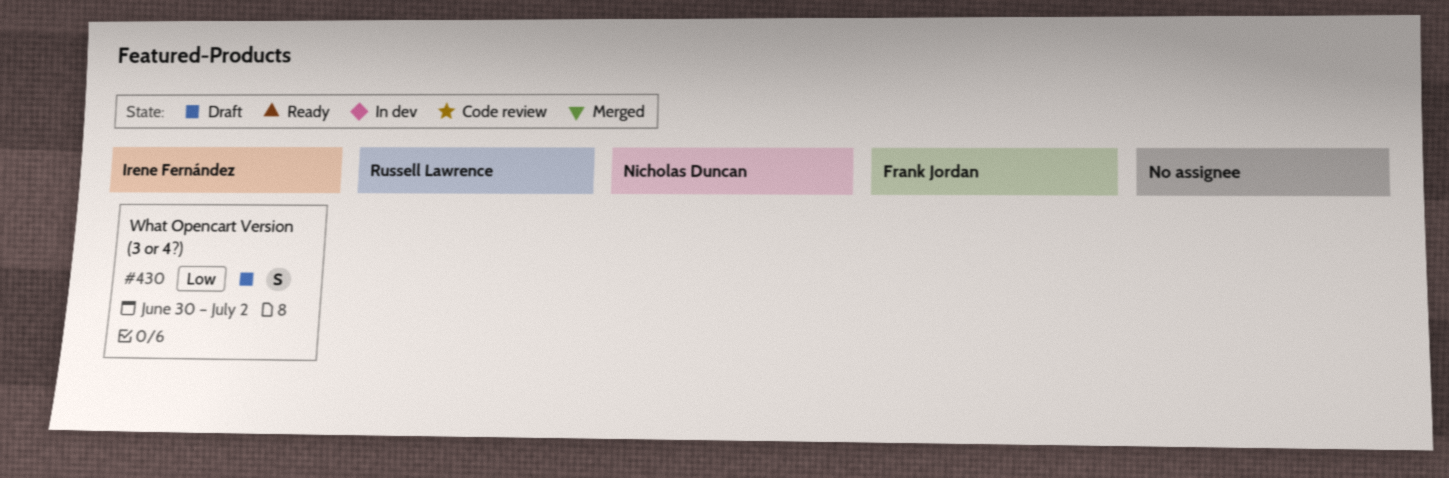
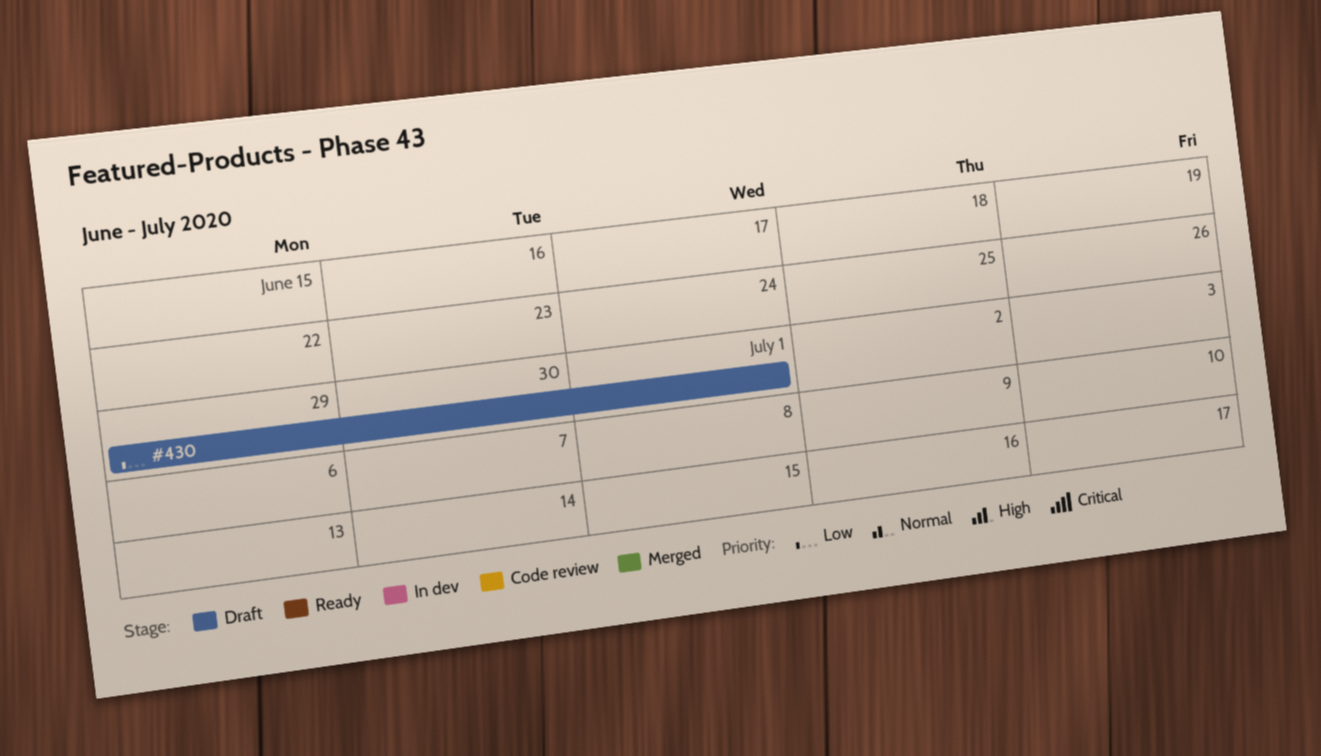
#430, start: Jun 30 -> Jun 29
#430, due: Jul 2 -> Jul 1

